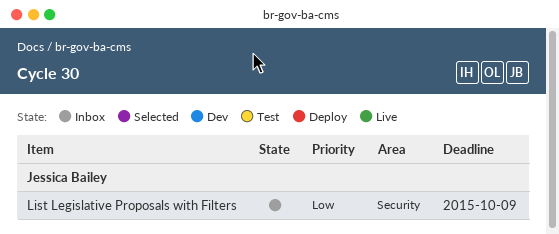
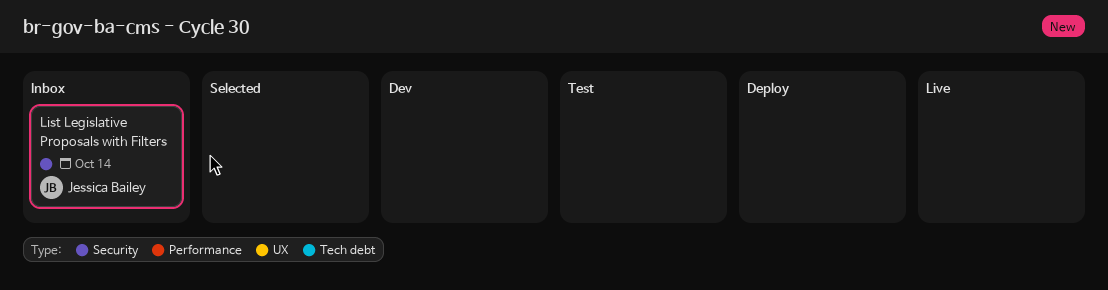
List Legislative Proposals with Filters, due: Oct 9 -> Oct 14

